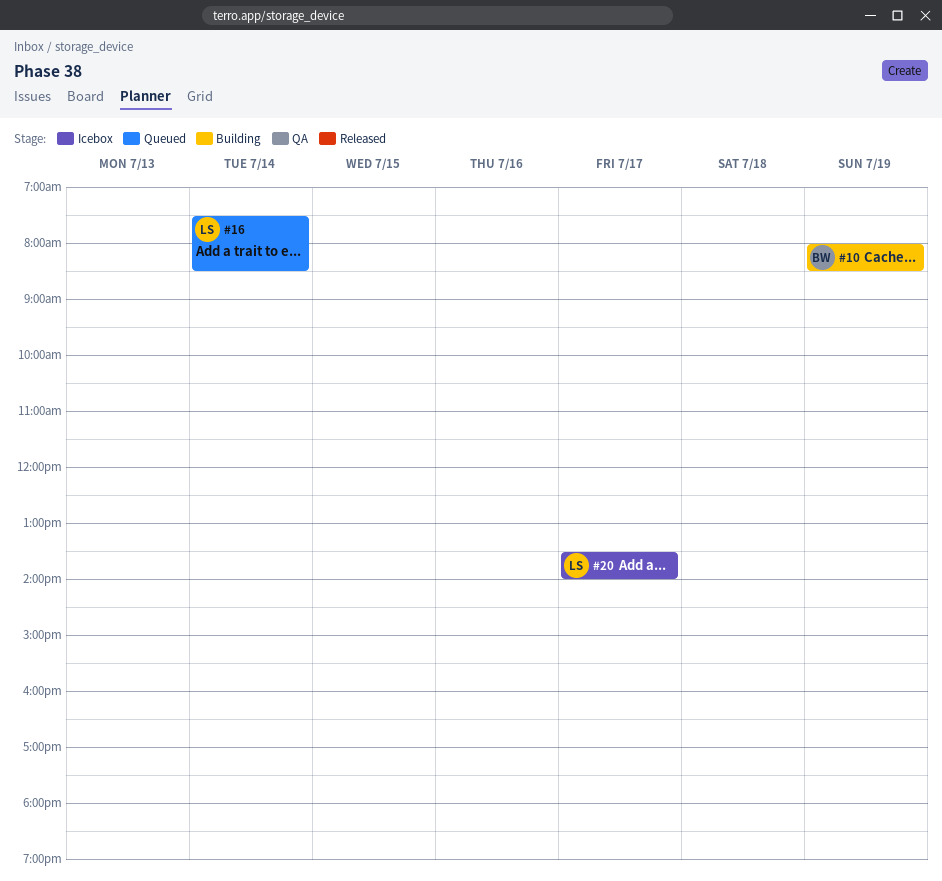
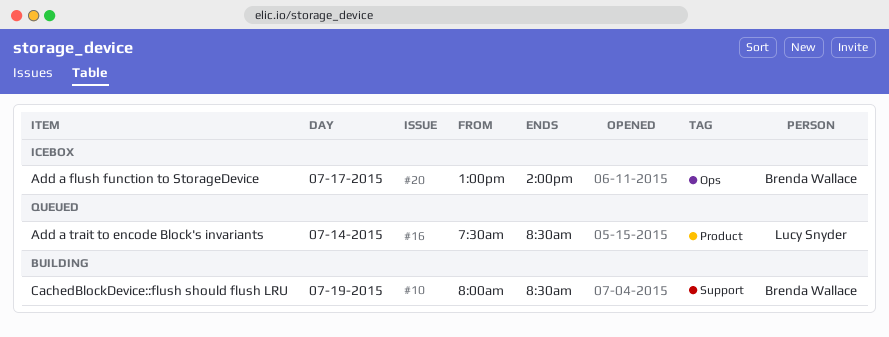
#20, owner: Lucy Snyder -> Brenda Wallace
#20, begins: 13:30 -> 13:00

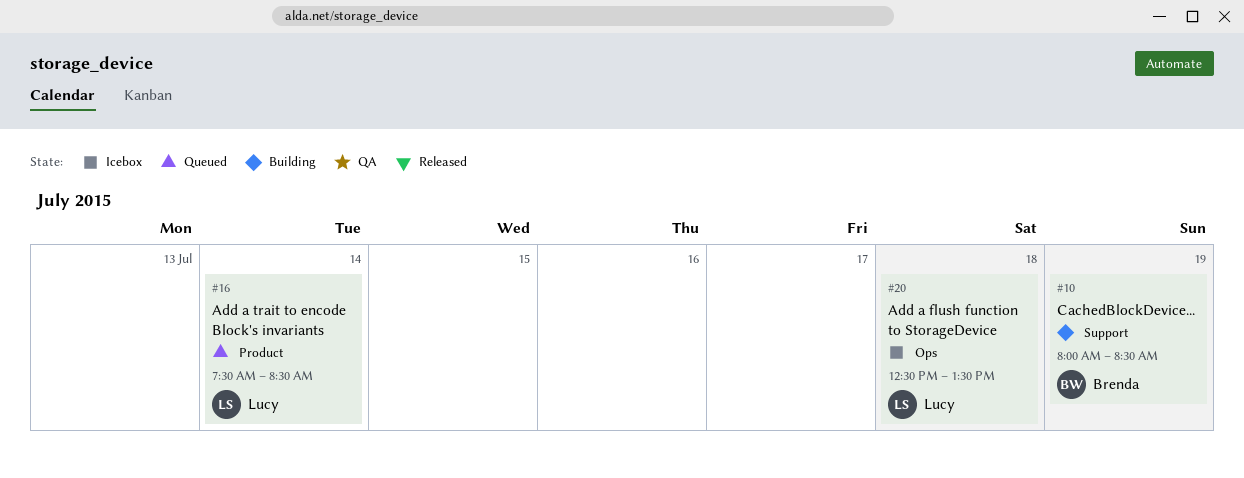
#20, owner: Brenda Wallace -> Lucy Snyder
#20, day: Jul 17 -> Jul 18
#20, begins: 13:00 -> 12:30
#20, ends: 14:00 -> 13:30

